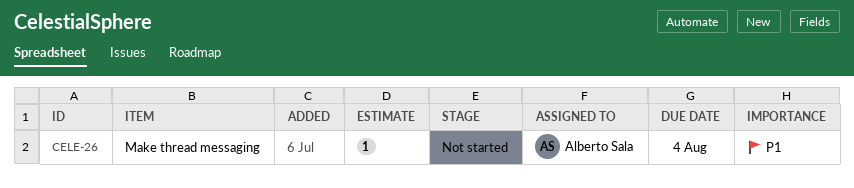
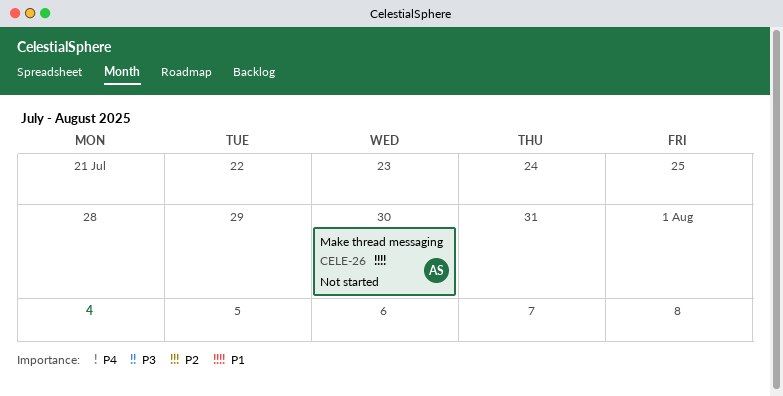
CELE-26, due: Aug 4 -> Jul 30

